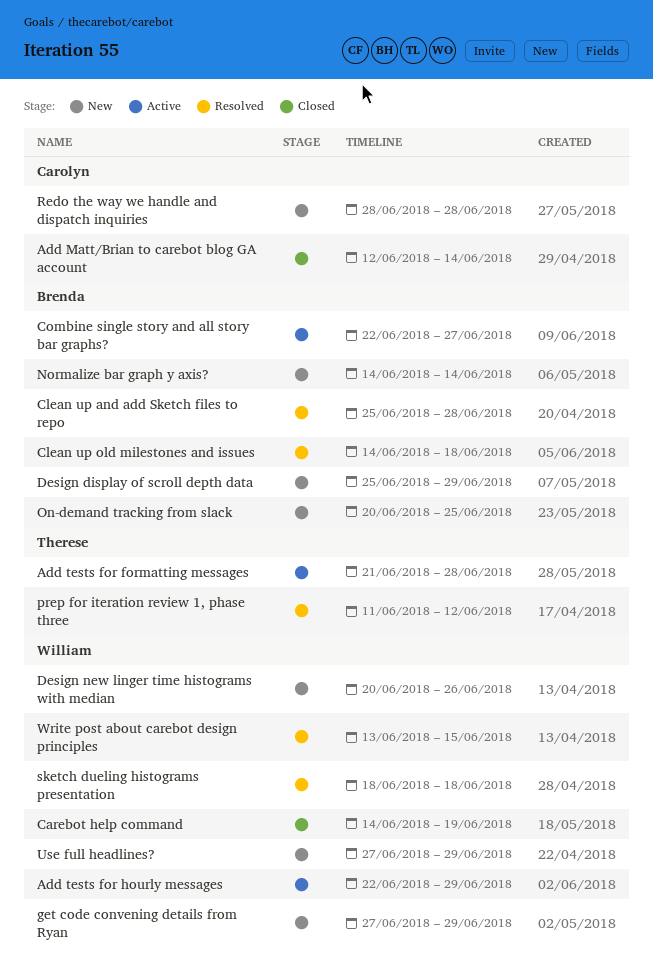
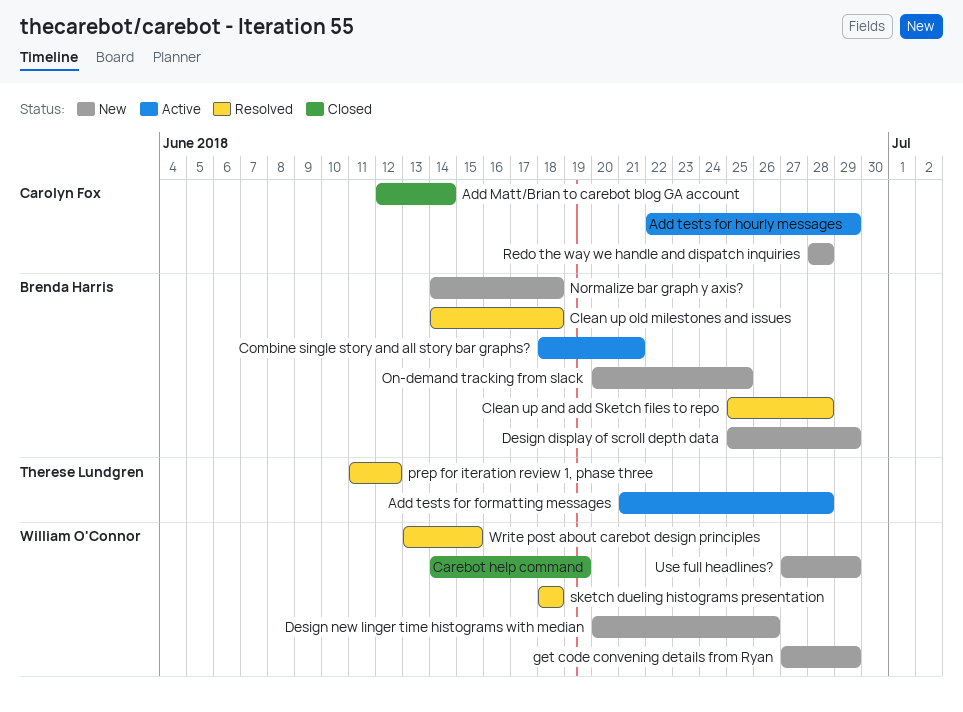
Add tests for hourly messages, owner: William O'Connor -> Carolyn Fox
Combine single story and all story bar graphs?, start: Jun 22 -> Jun 18
Combine single story and all story bar graphs?, due: Jun 27 -> Jun 21
Normalize bar graph y axis?, due: Jun 14 -> Jun 18

